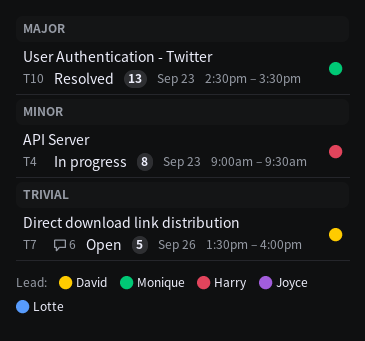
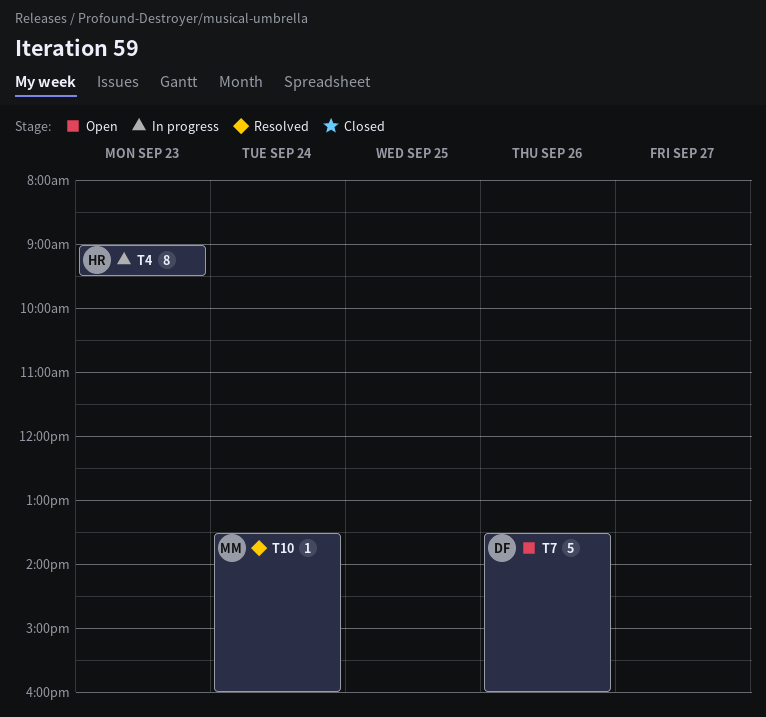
T10, estimate: 13 -> 1
T10, day: Sep 23 -> Sep 24
T10, begins: 14:30 -> 13:30
T10, ends: 15:30 -> 16:00

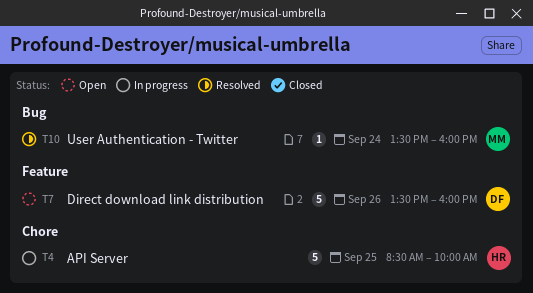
T4, estimate: 8 -> 5
T4, day: Sep 23 -> Sep 25
T4, begins: 09:00 -> 08:30
T4, ends: 09:30 -> 10:00

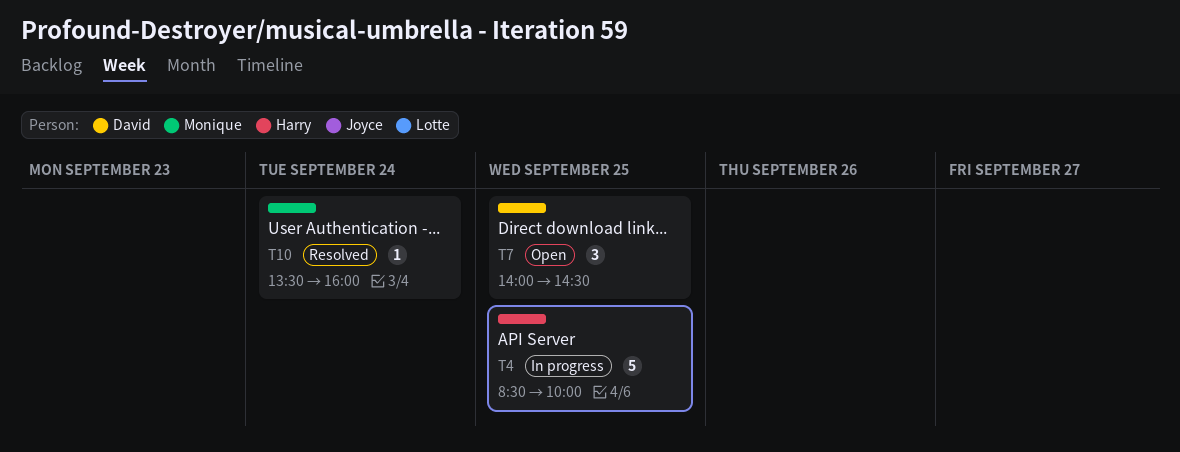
T7, estimate: 5 -> 3
T7, day: Sep 26 -> Sep 25
T7, begins: 13:30 -> 14:00
T7, ends: 16:00 -> 14:30

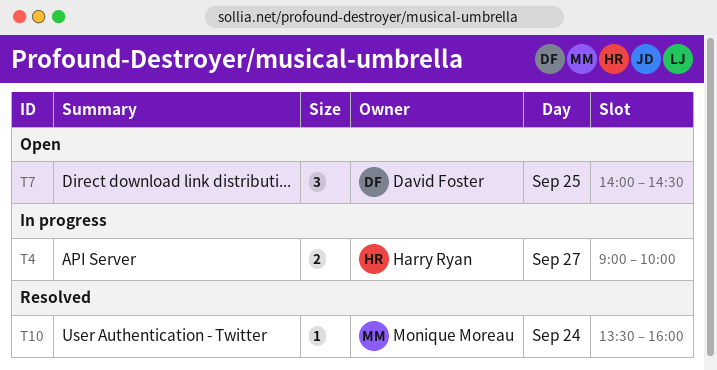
T4, estimate: 5 -> 2
T4, day: Sep 25 -> Sep 27
T4, begins: 08:30 -> 09:00

